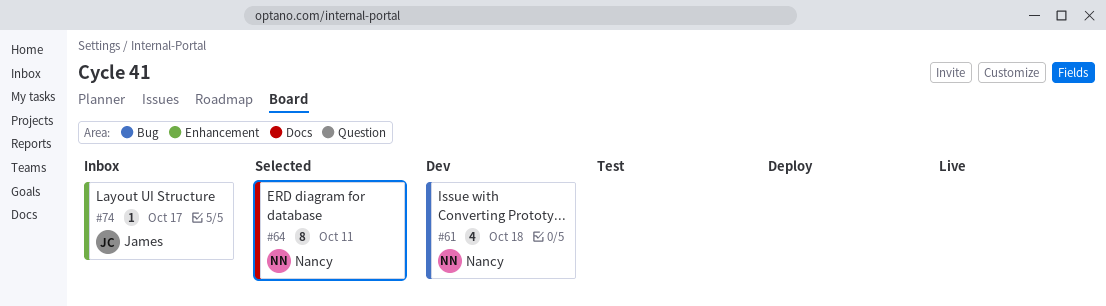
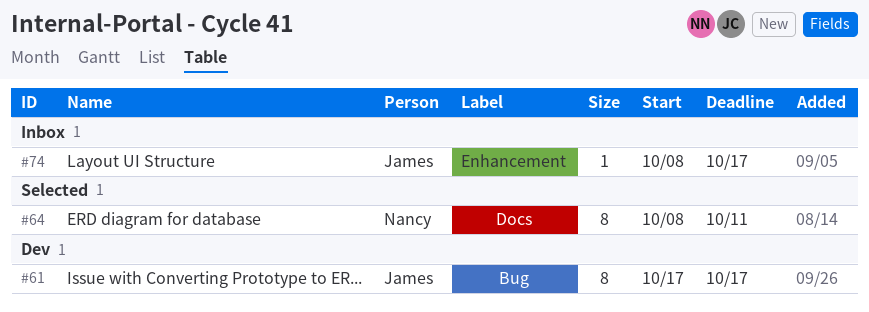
#61, owner: Nancy -> James
#61, estimate: 4 -> 8
#61, due: Oct 18 -> Oct 17

